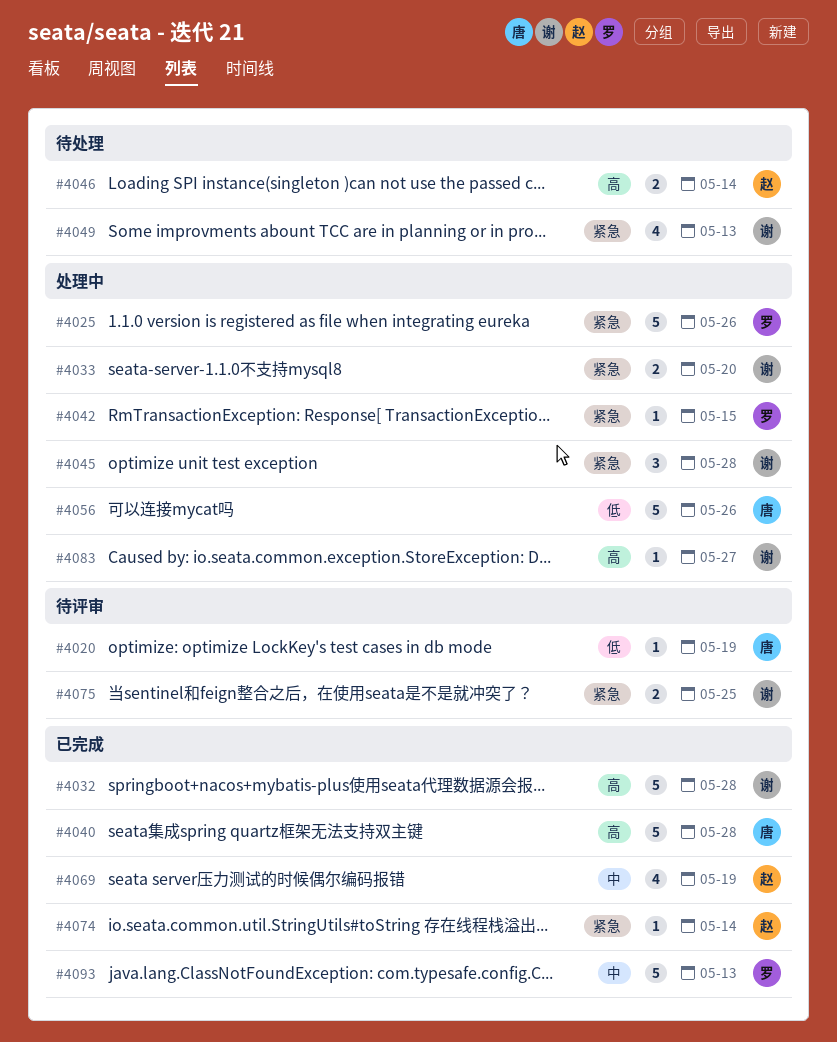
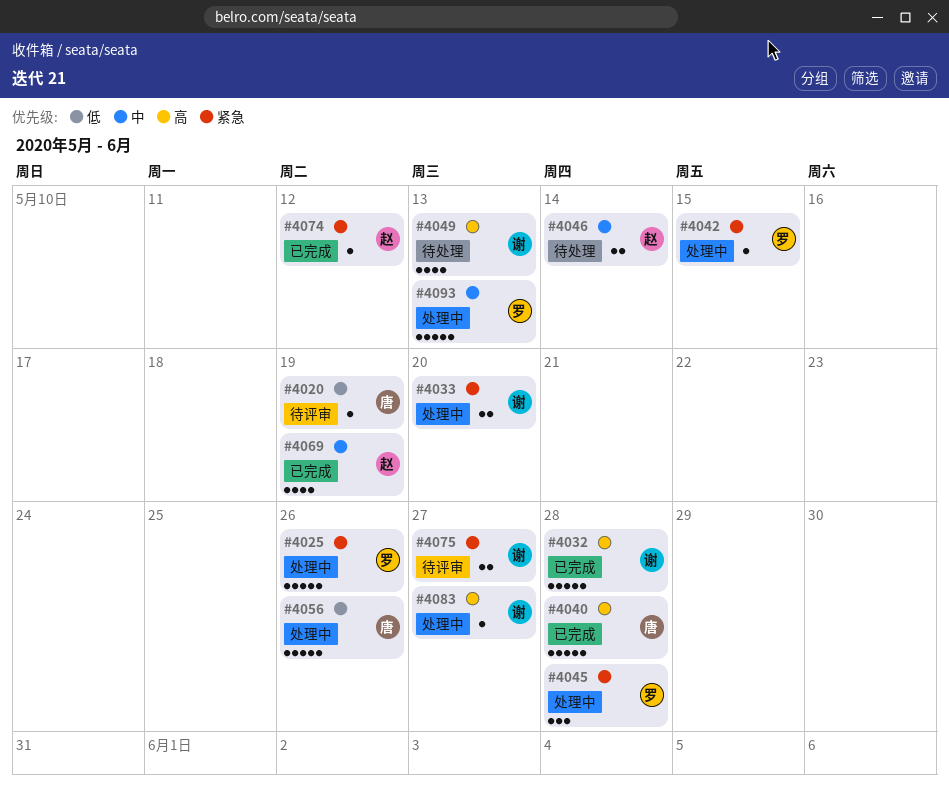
#4045, owner: 谢 -> 罗
#4046, priority: 高 -> 中
#4049, priority: 紧急 -> 高
#4074, due: May 14 -> May 12
#4075, due: May 25 -> May 27
#4093, status: 已完成 -> 处理中

